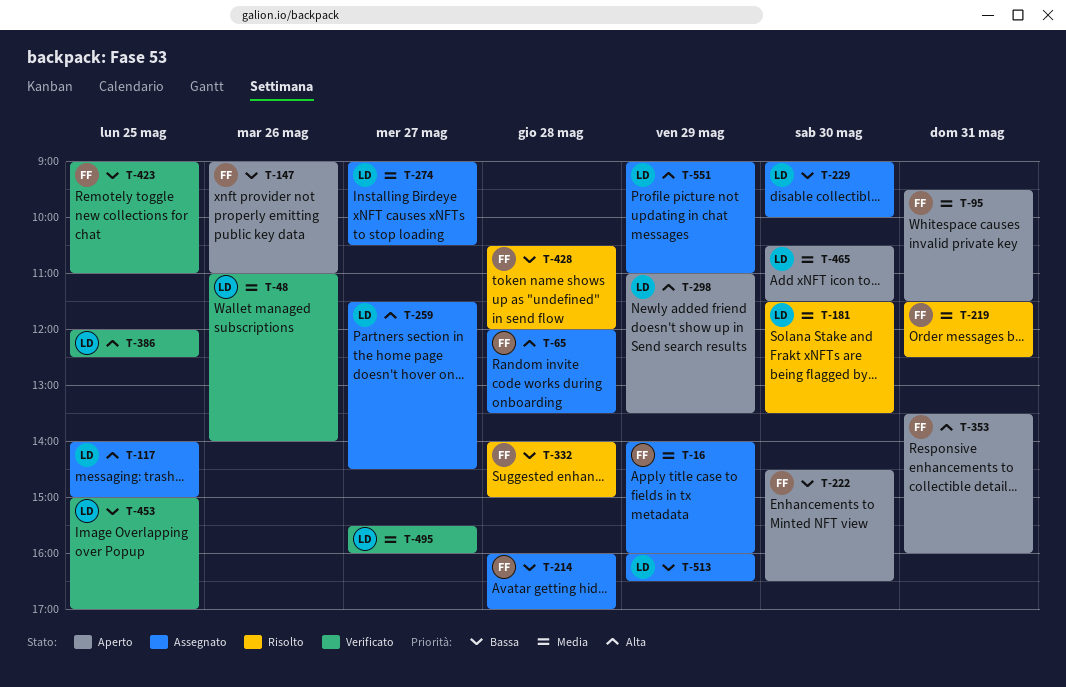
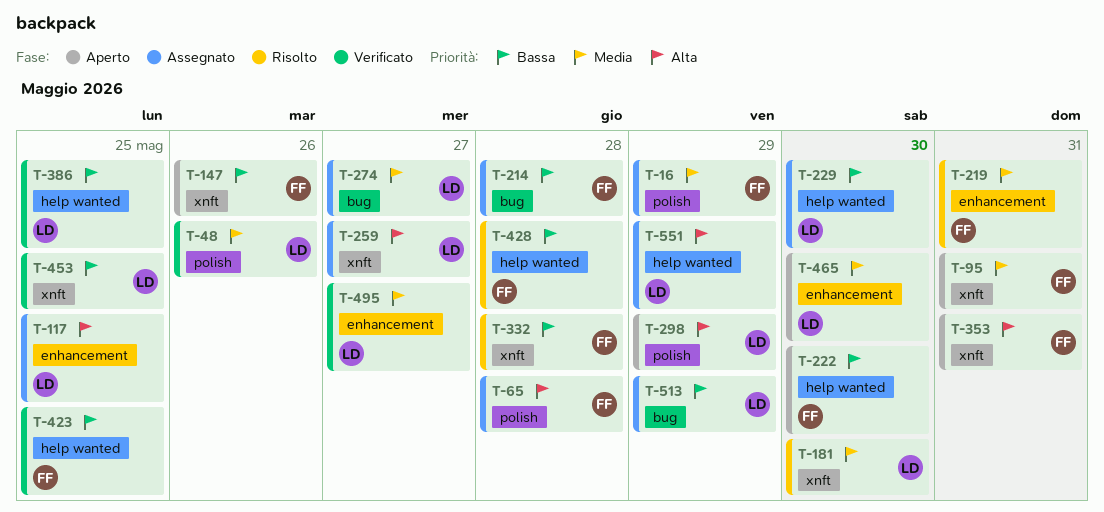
T-386, priority: Alta -> Bassa

